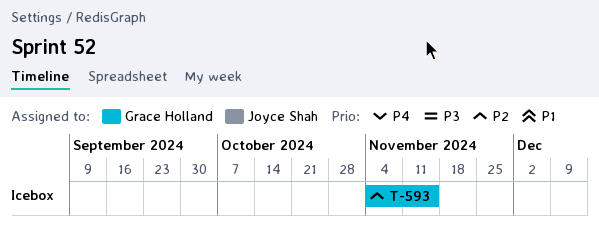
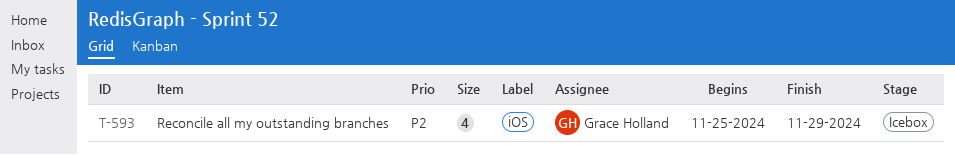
T-593, start: Nov 4 -> Nov 25
T-593, due: Nov 15 -> Nov 29

